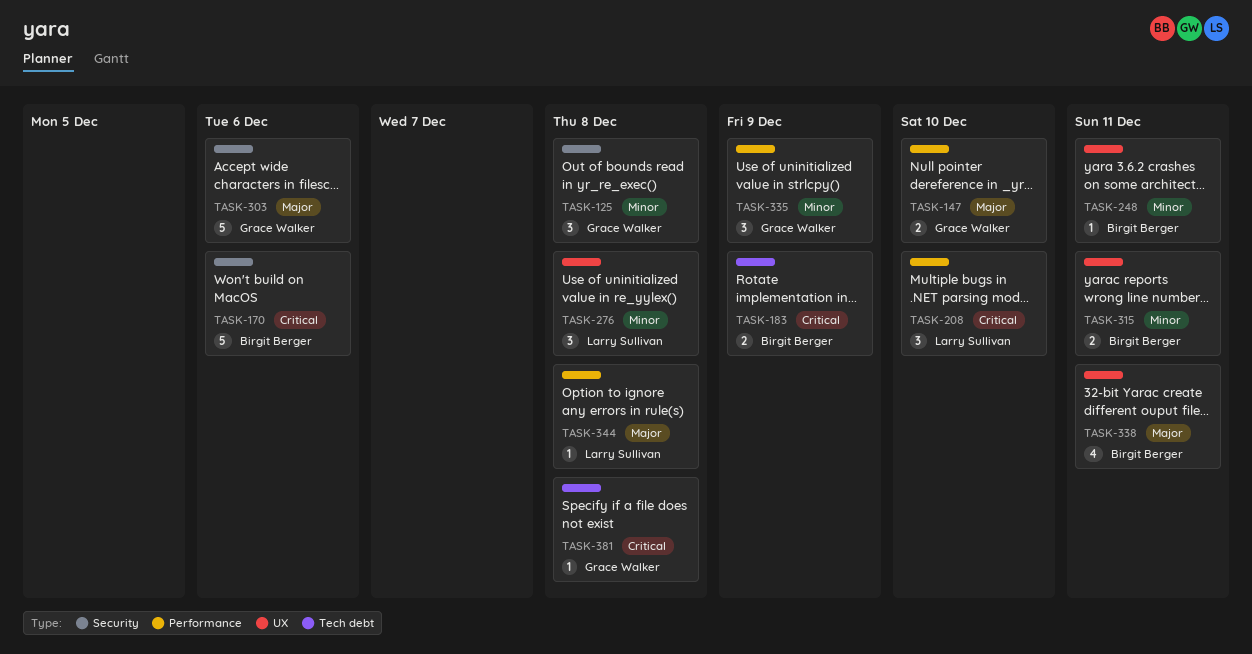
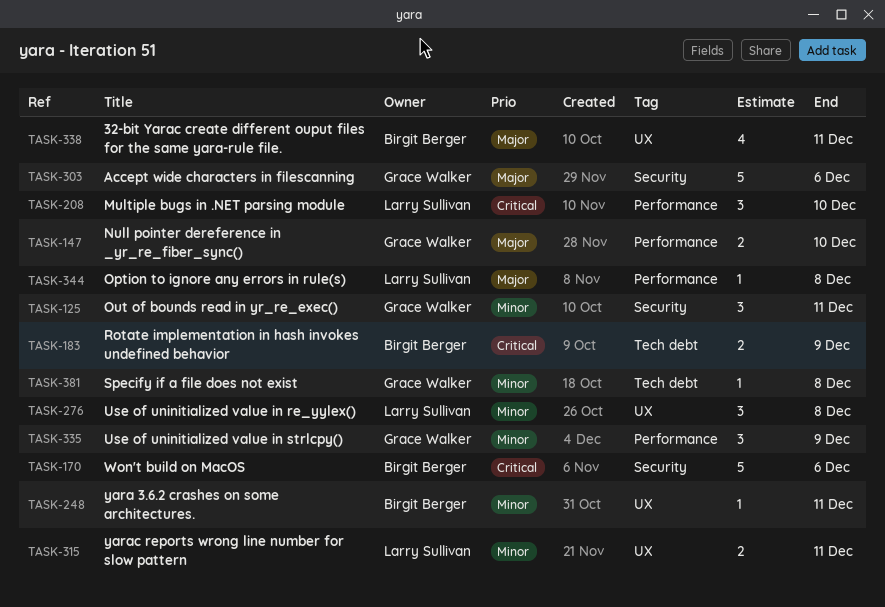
TASK-125, due: Dec 8 -> Dec 11
TASK-315, owner: Birgit Berger -> Larry Sullivan
TASK-381, priority: Critical -> Minor

